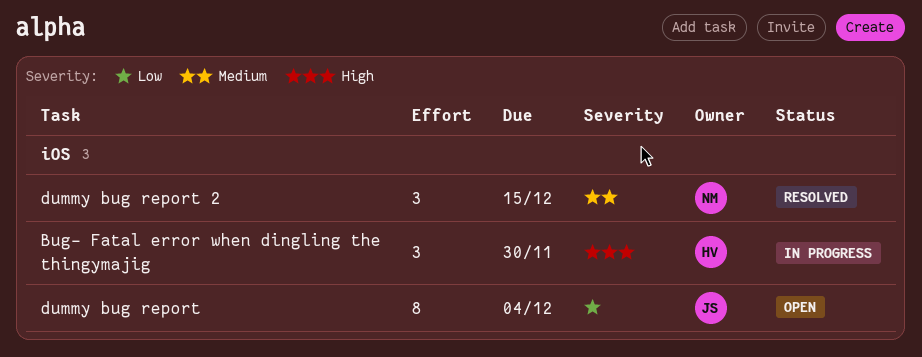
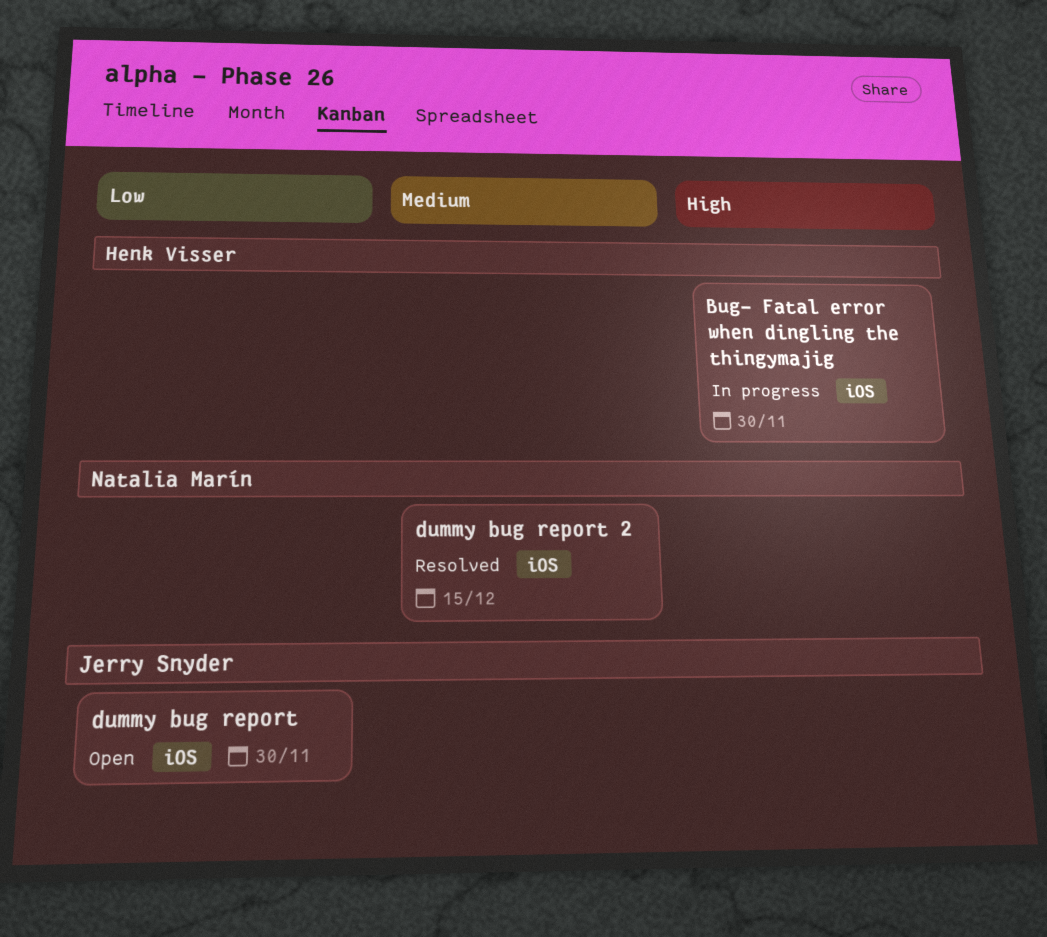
dummy bug report, due: Dec 4 -> Nov 30

